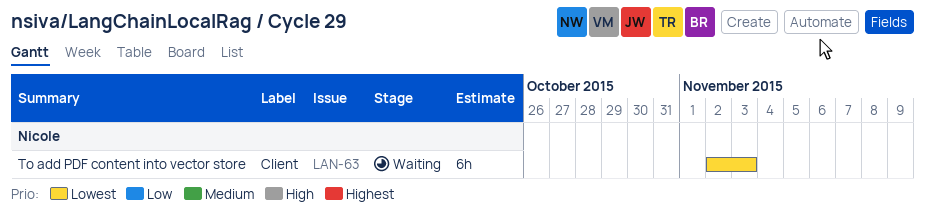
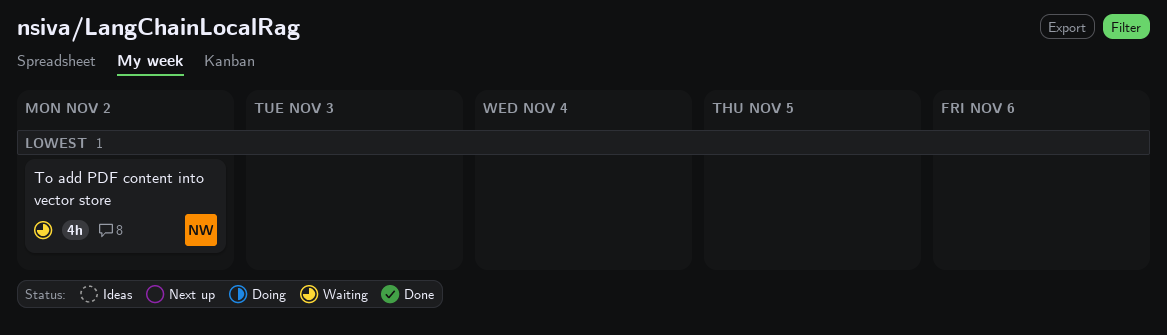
To add PDF content into vector store, estimate: 6h -> 4h
To add PDF content into vector store, due: Nov 3 -> Nov 2

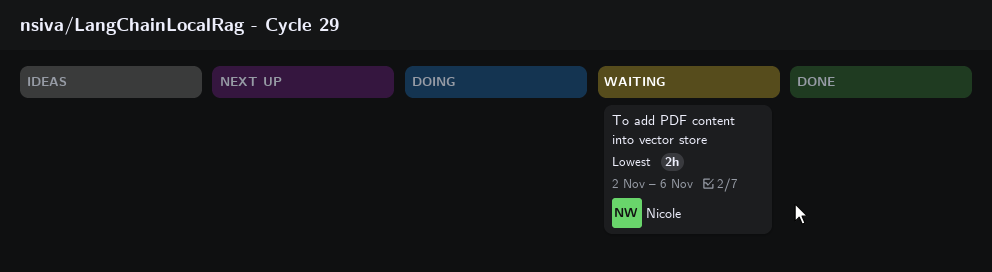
To add PDF content into vector store, estimate: 4h -> 2h
To add PDF content into vector store, due: Nov 2 -> Nov 6

